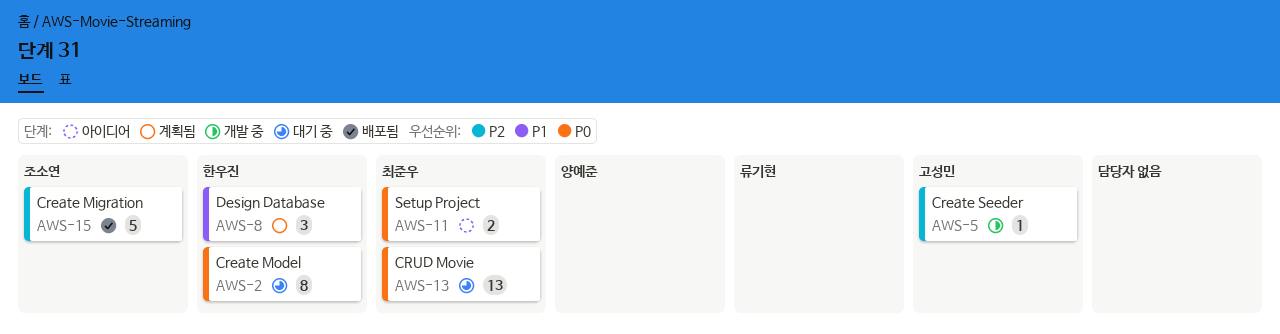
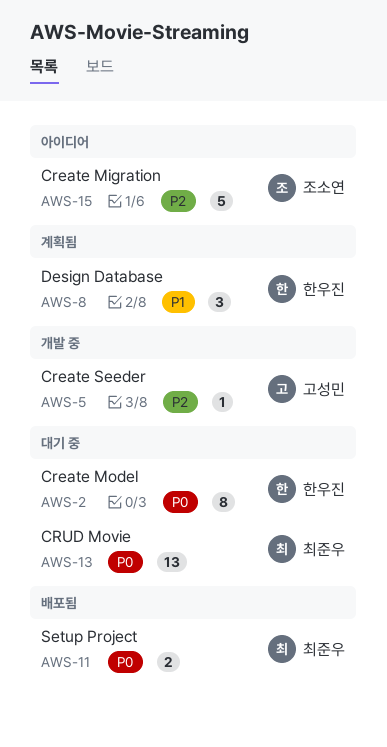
AWS-11, status: 아이디어 -> 배포됨
AWS-15, status: 배포됨 -> 아이디어

